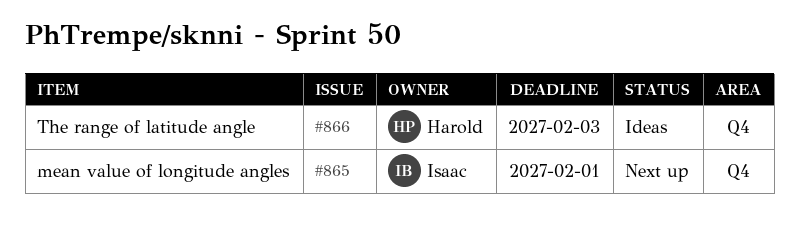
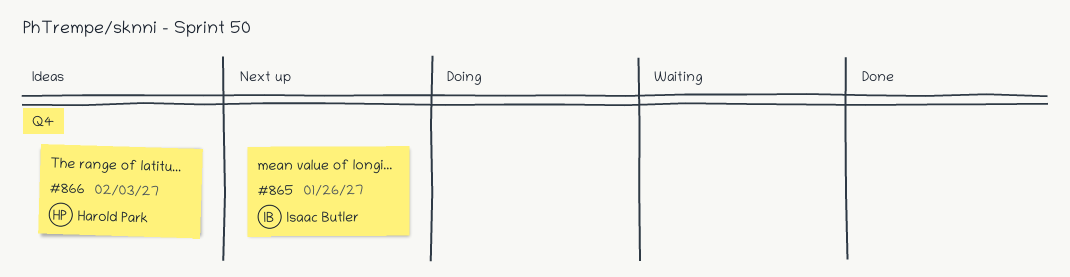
#865, due: Feb 1 -> Jan 26

